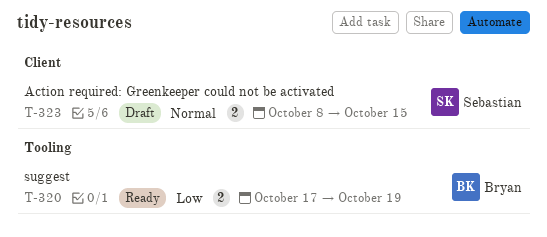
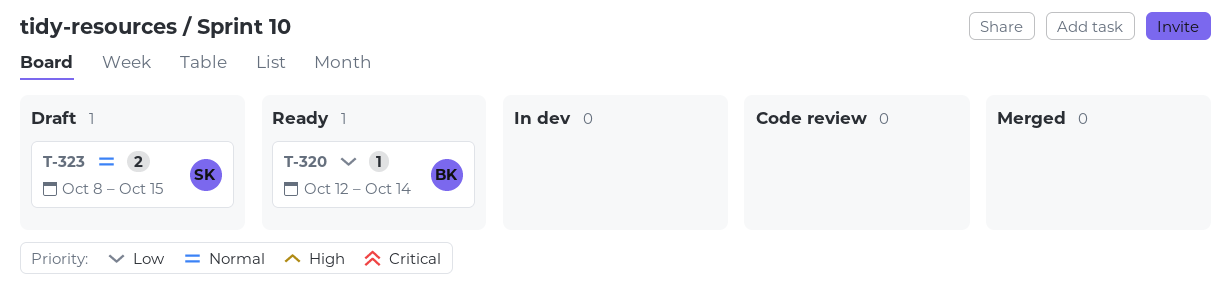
T-320, estimate: 2 -> 1
T-320, start: Oct 17 -> Oct 12
T-320, due: Oct 19 -> Oct 14

